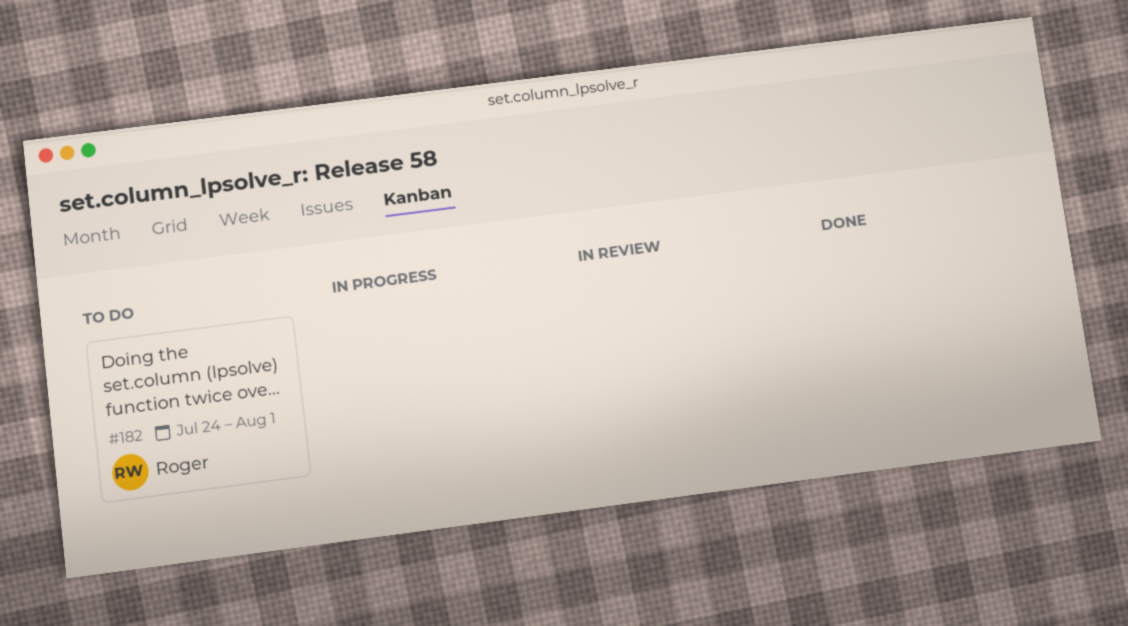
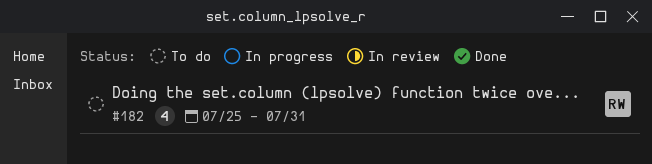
#182, start: Jul 24 -> Jul 25
#182, due: Aug 1 -> Jul 31

